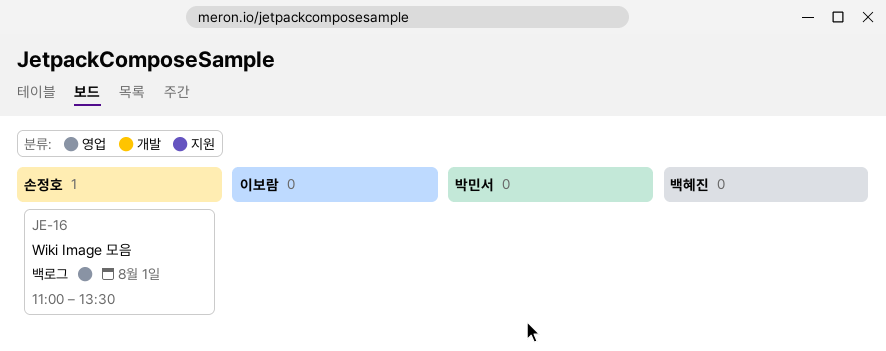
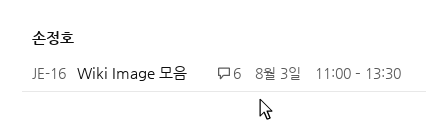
JE-16, day: Aug 1 -> Aug 3

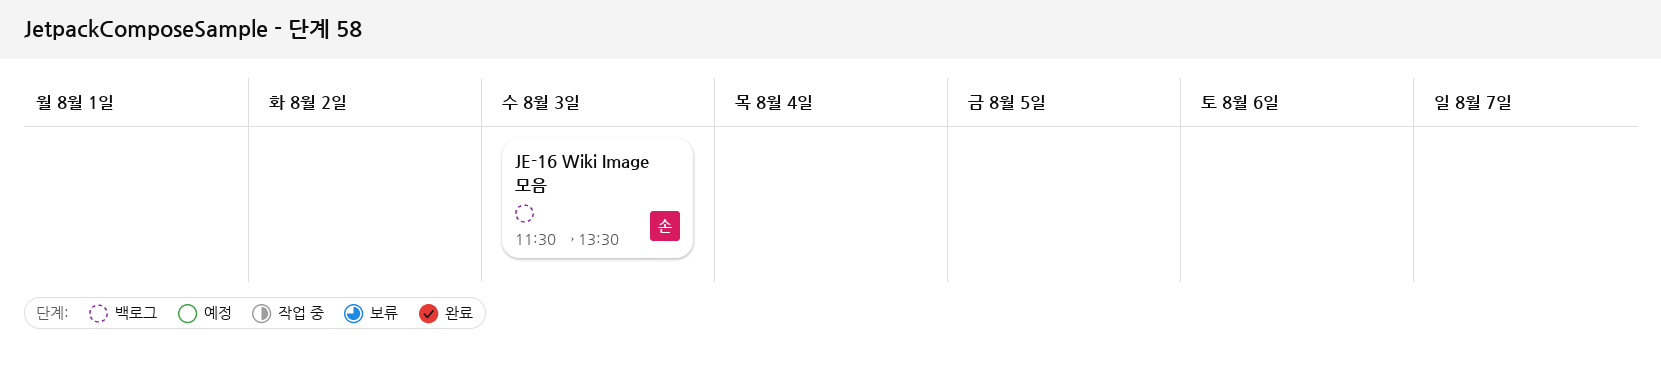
JE-16, begins: 11:00 -> 11:30

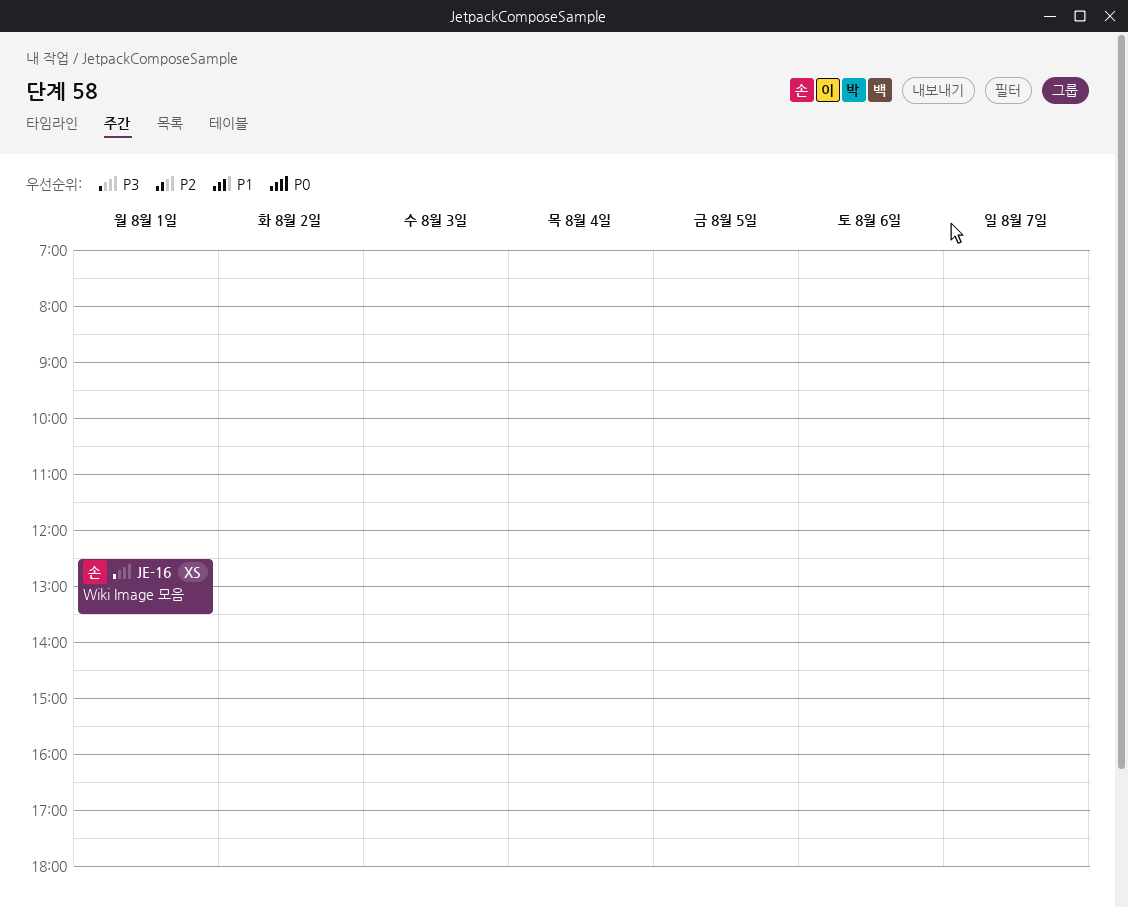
JE-16, day: Aug 3 -> Aug 1
JE-16, begins: 11:30 -> 12:30

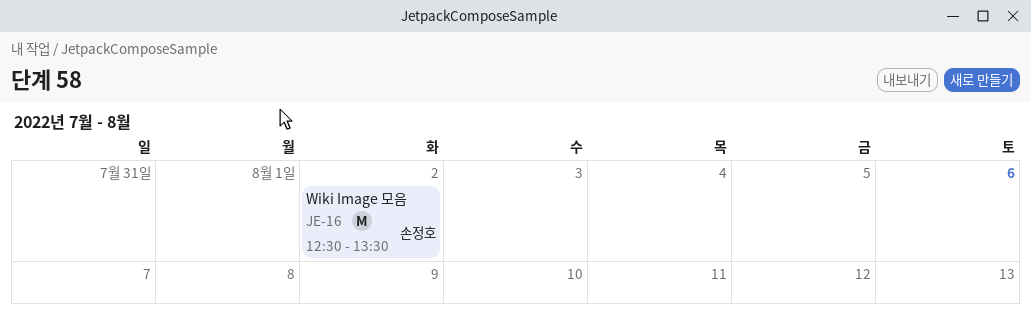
JE-16, estimate: XS -> M
JE-16, day: Aug 1 -> Aug 2

